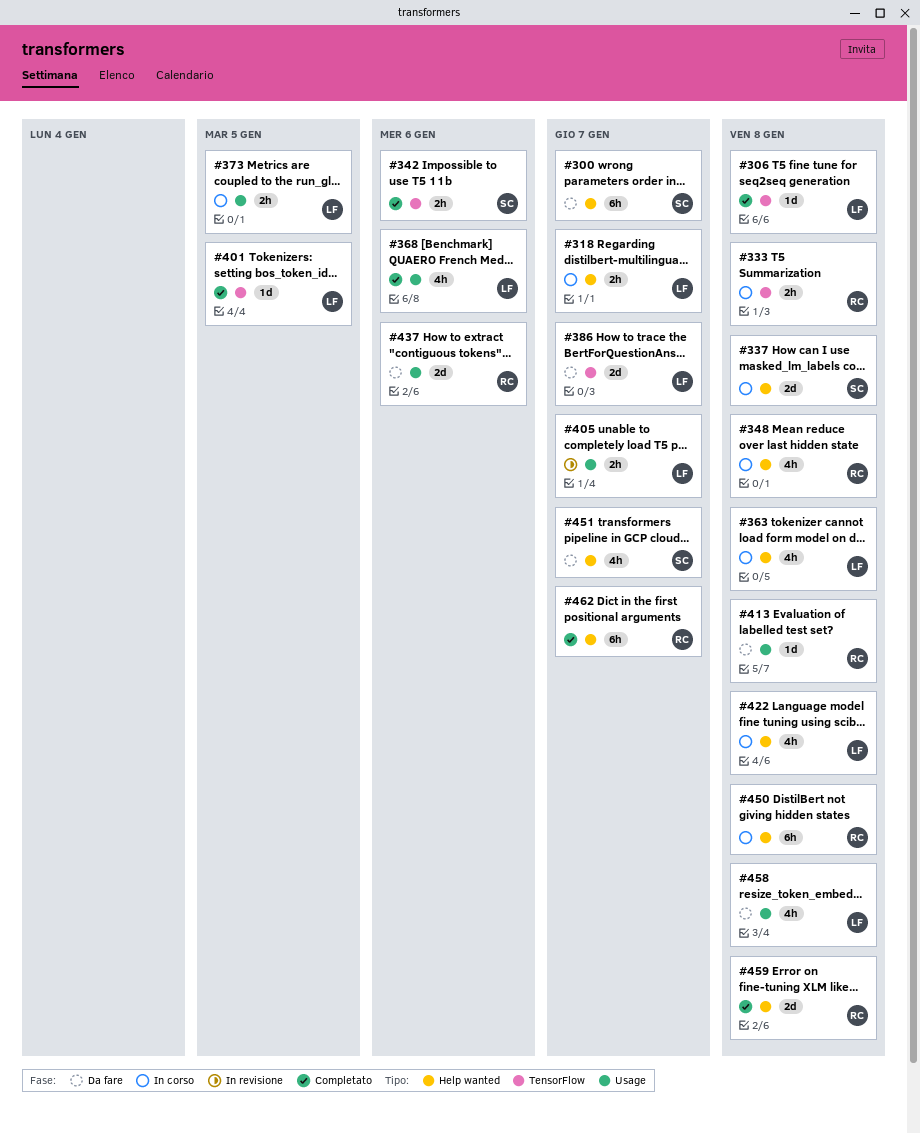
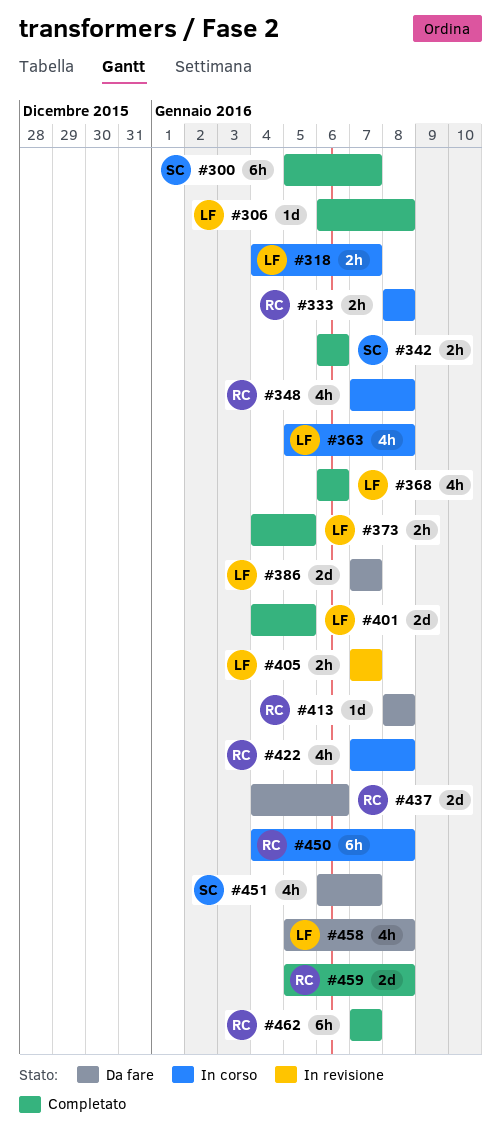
#300, status: Da fare -> Completato
#337: present -> none
#373, status: In corso -> Completato
#401, estimate: 1d -> 2d
#422, owner: LF -> RC

